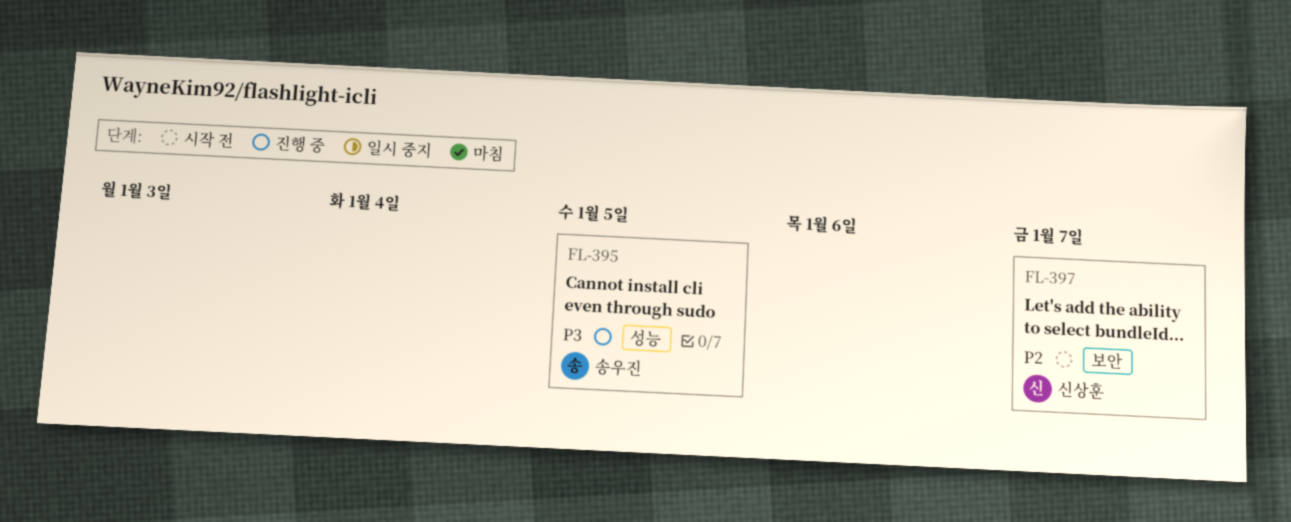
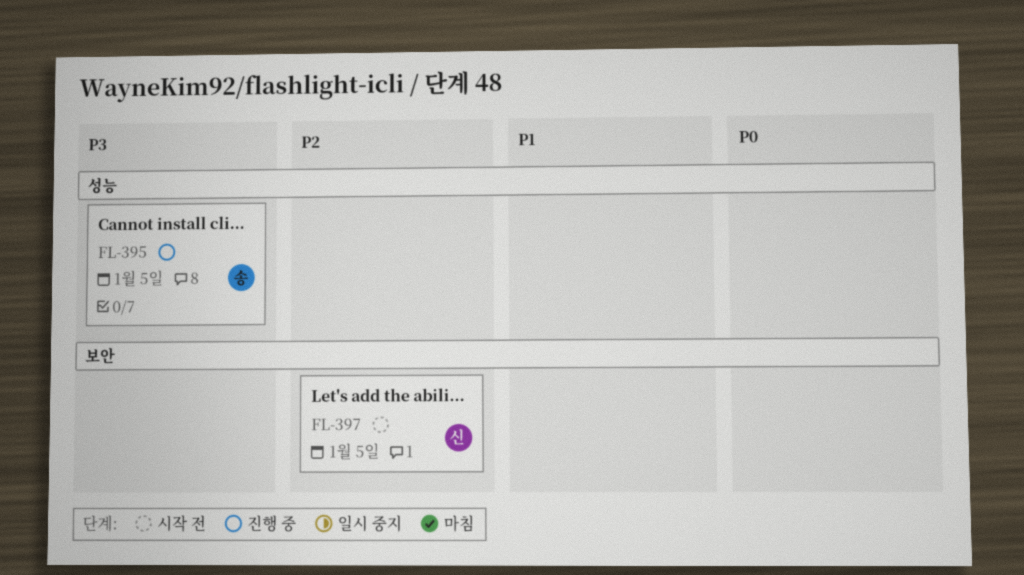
FL-397, due: Jan 7 -> Jan 5

